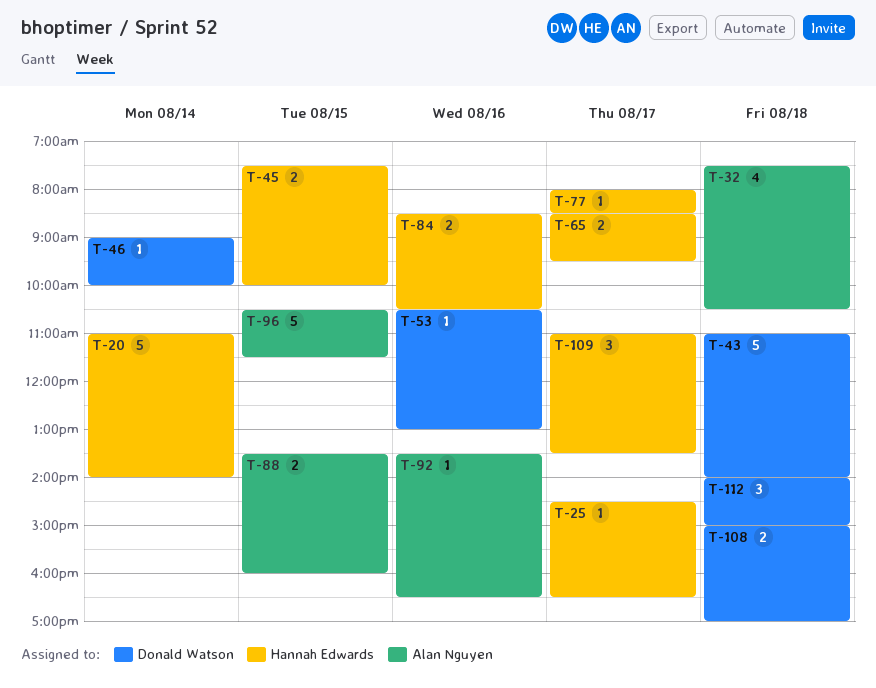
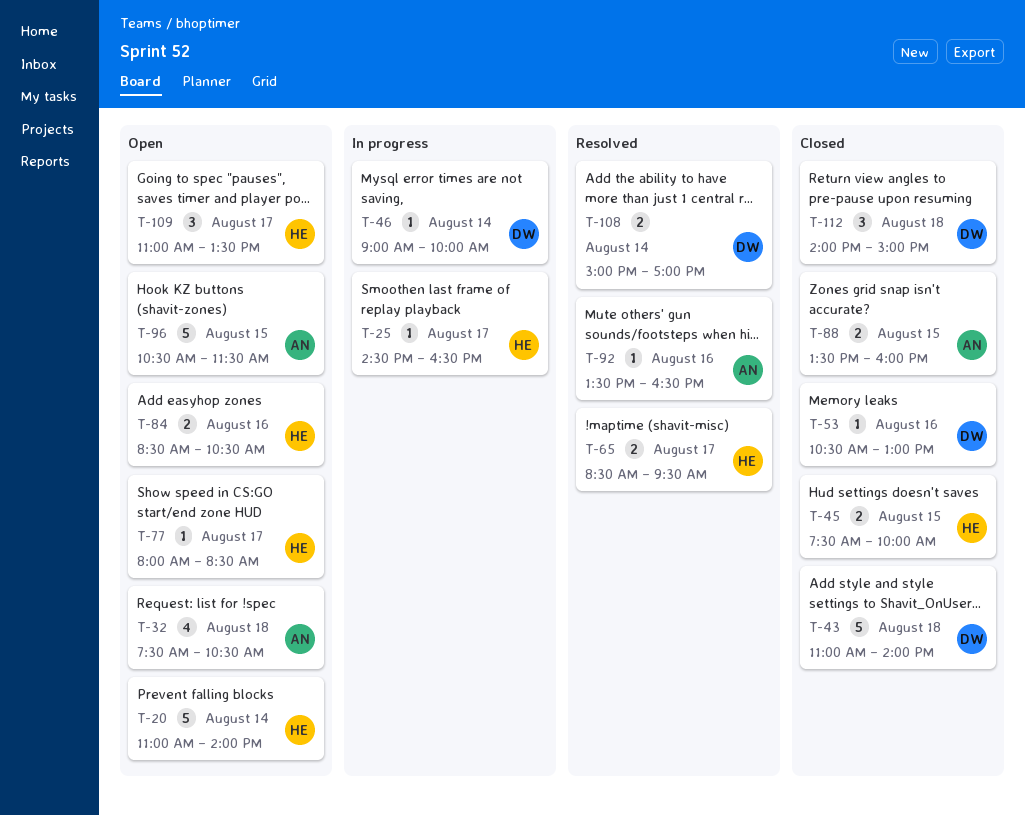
T-108, day: Aug 18 -> Aug 14

